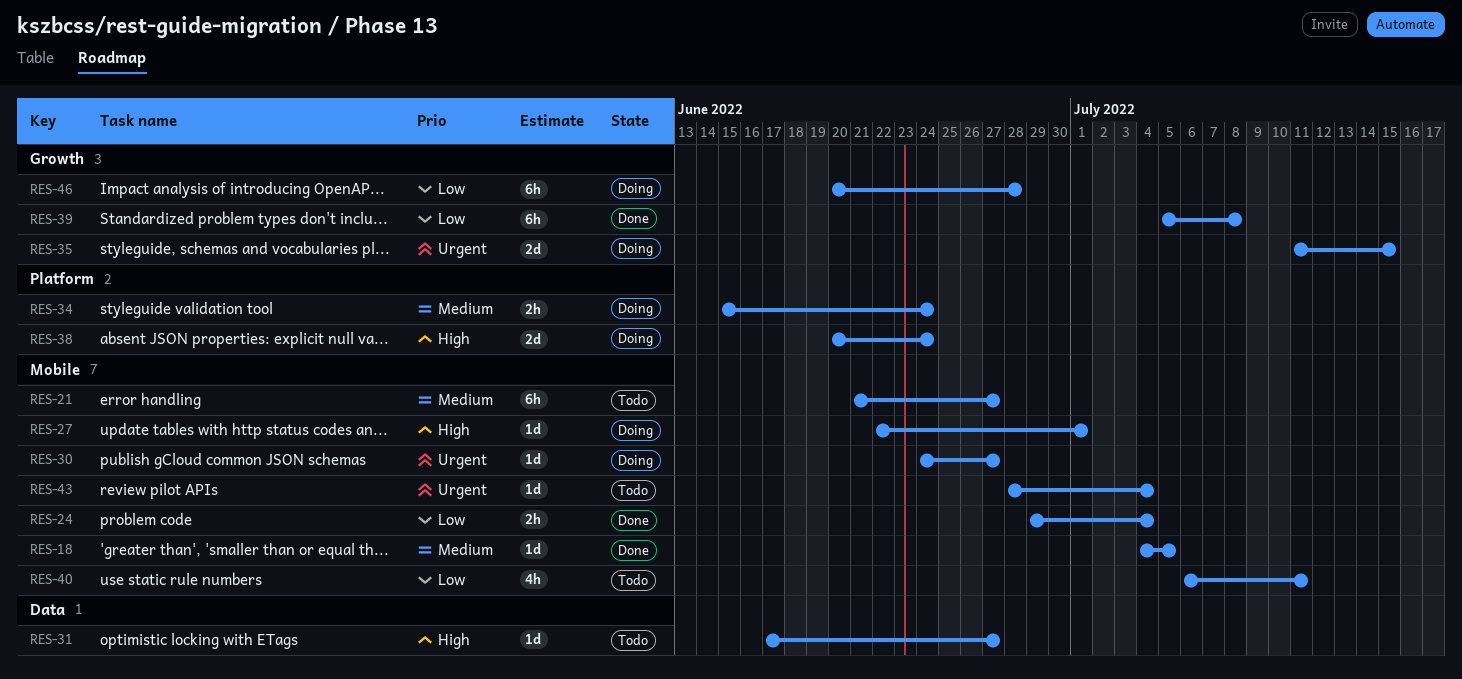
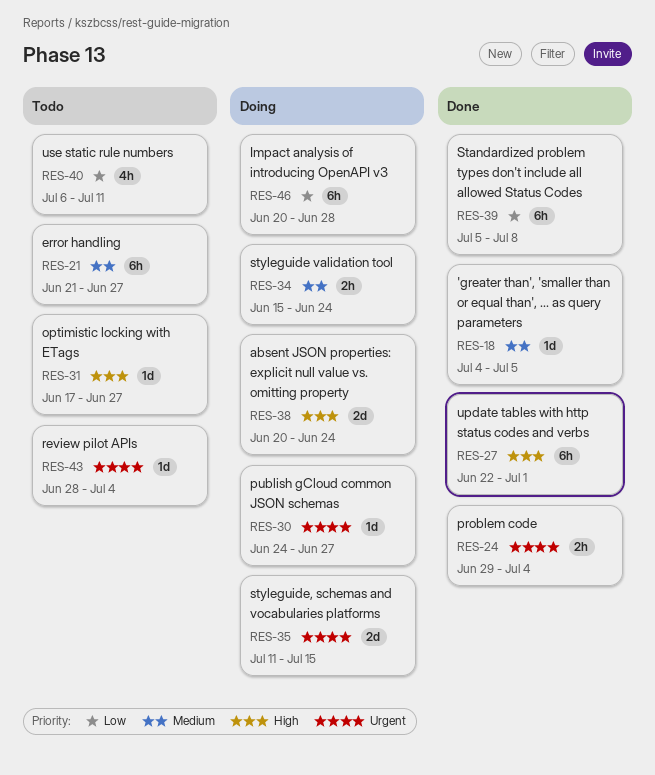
RES-24, priority: Low -> Urgent
RES-27, status: Doing -> Done
RES-27, estimate: 1d -> 6h

